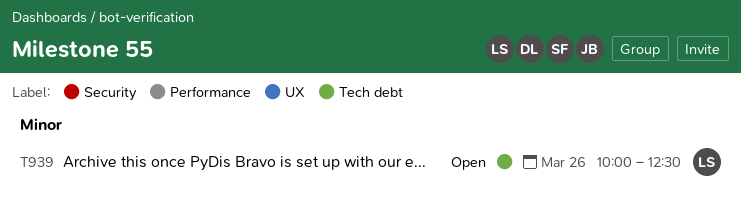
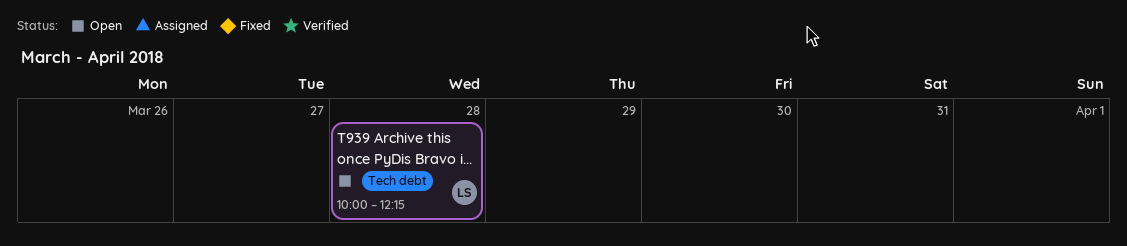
T939, day: Mar 26 -> Mar 28
T939, ends: 12:30 -> 12:15

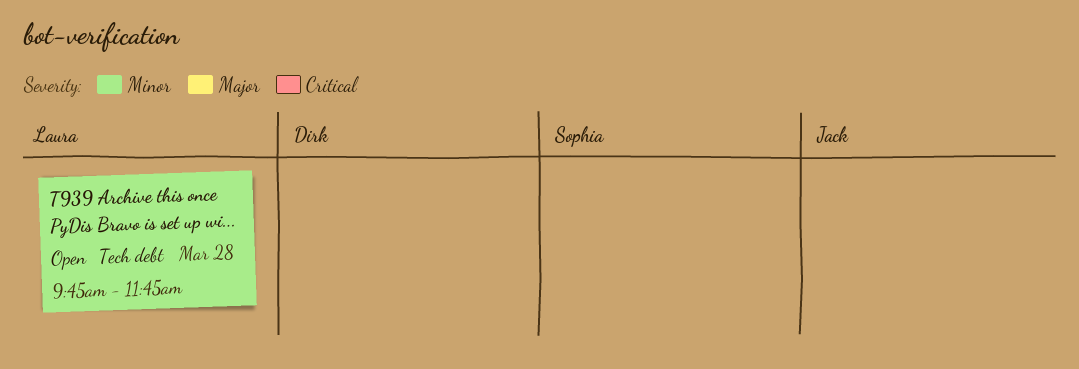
T939, begins: 10:00 -> 09:45
T939, ends: 12:15 -> 11:45

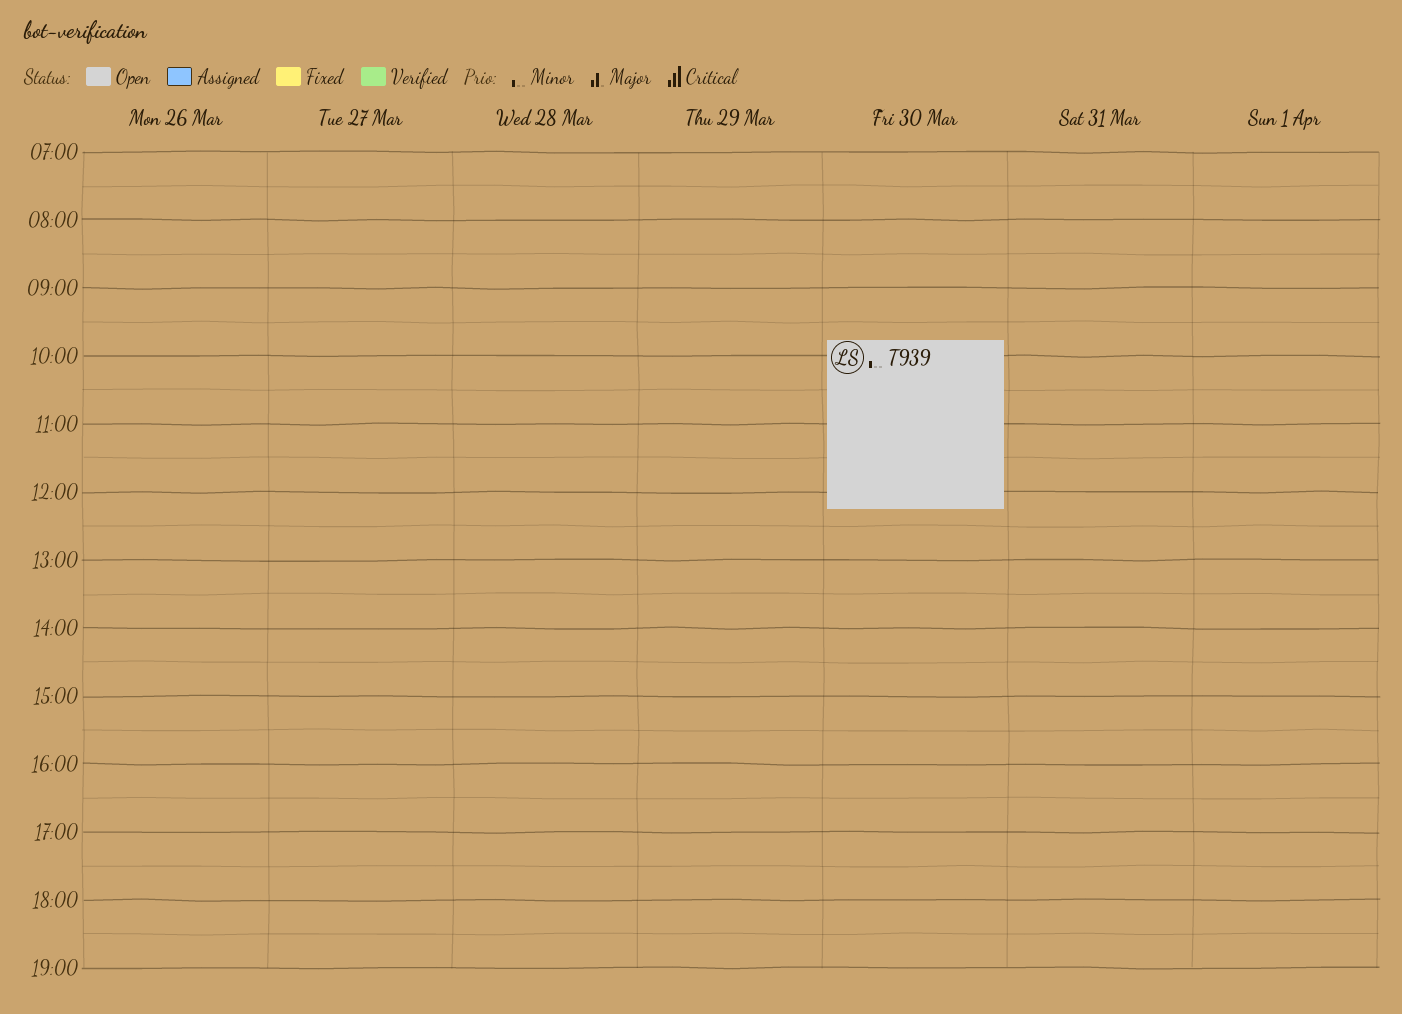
T939, day: Mar 28 -> Mar 30
T939, ends: 11:45 -> 12:15

